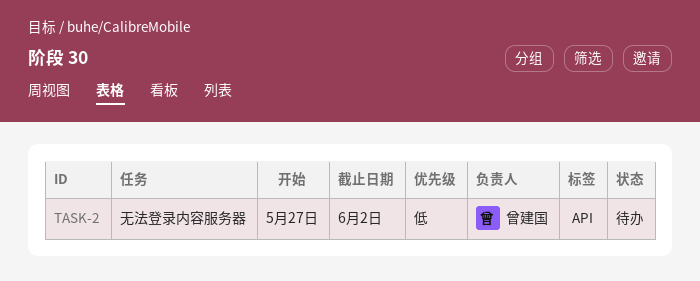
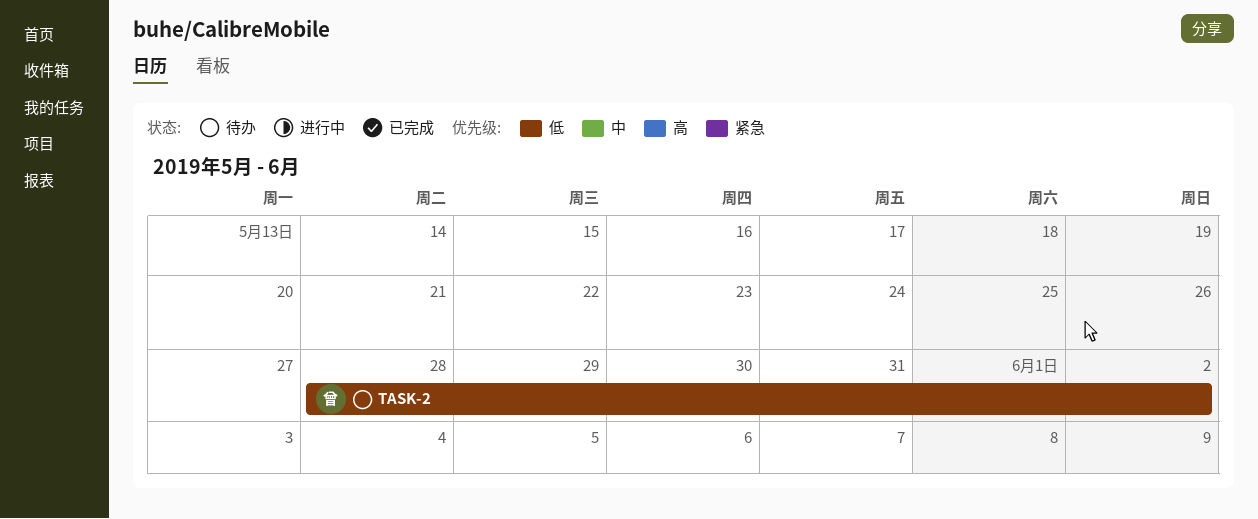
TASK-2, start: May 27 -> May 28

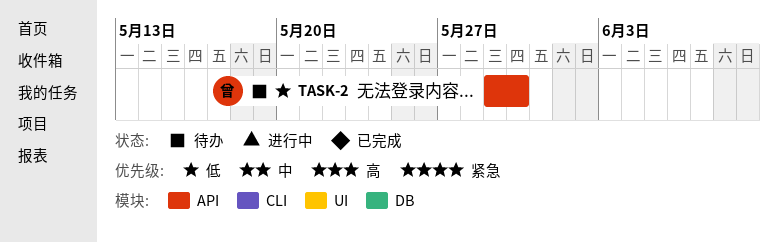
TASK-2, start: May 28 -> May 29
TASK-2, due: Jun 2 -> May 30

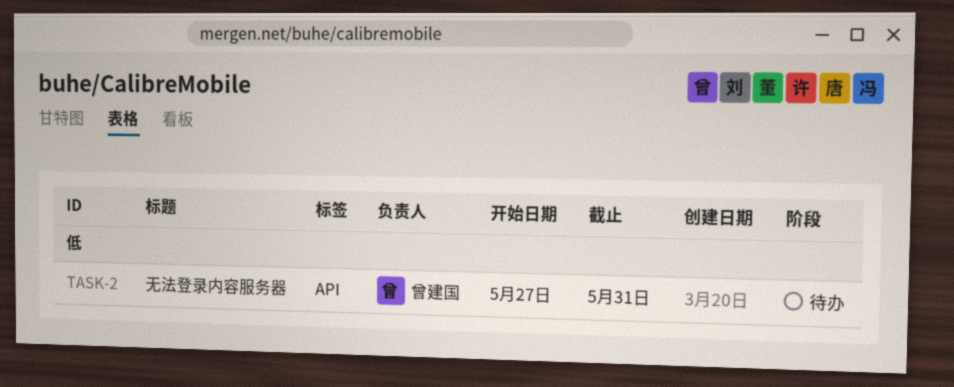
TASK-2, start: May 29 -> May 27
TASK-2, due: May 30 -> May 31

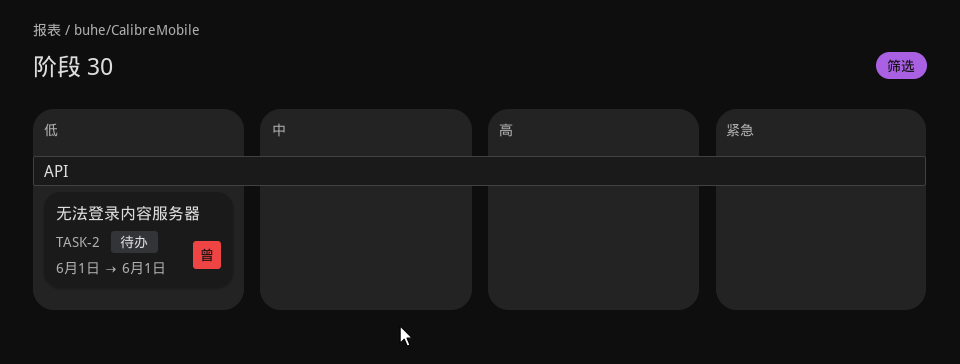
TASK-2, start: May 27 -> Jun 1
TASK-2, due: May 31 -> Jun 1

